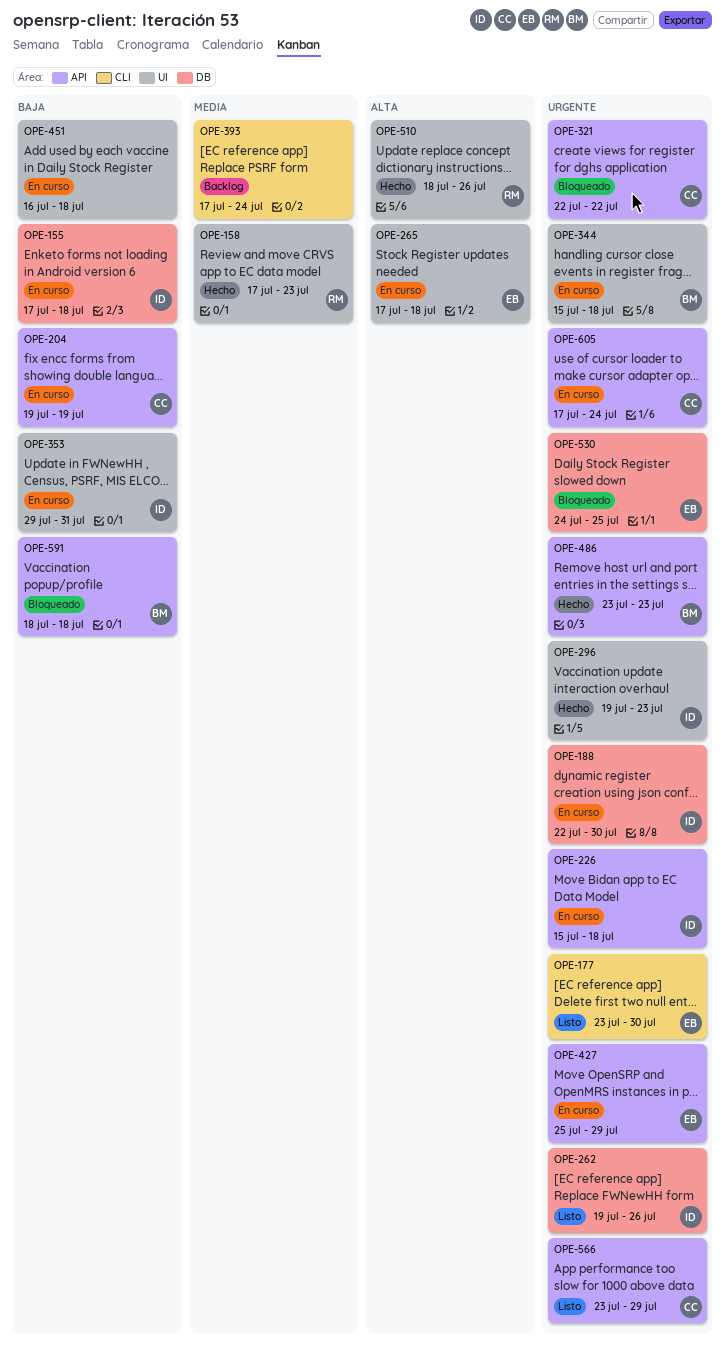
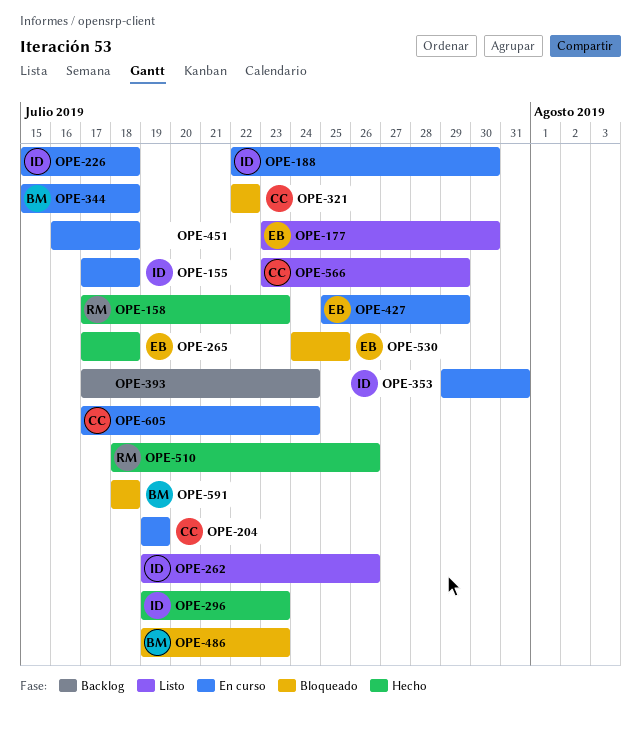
OPE-265, status: En curso -> Hecho
OPE-486, status: Hecho -> Bloqueado
OPE-486, start: Jul 23 -> Jul 19

